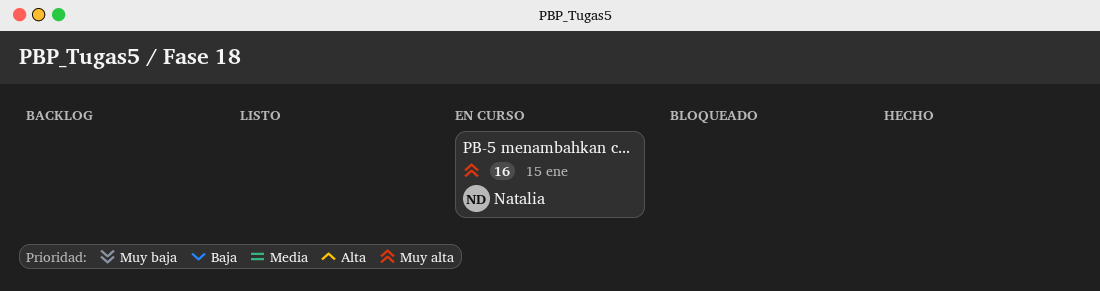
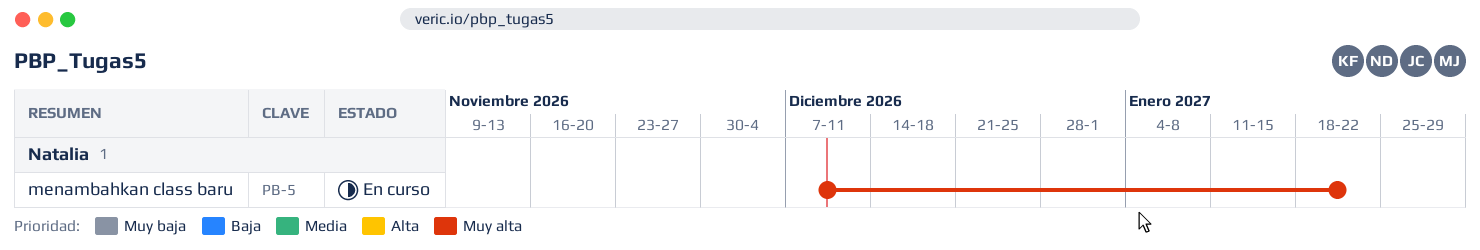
PB-5, due: Jan 15 -> Jan 22

